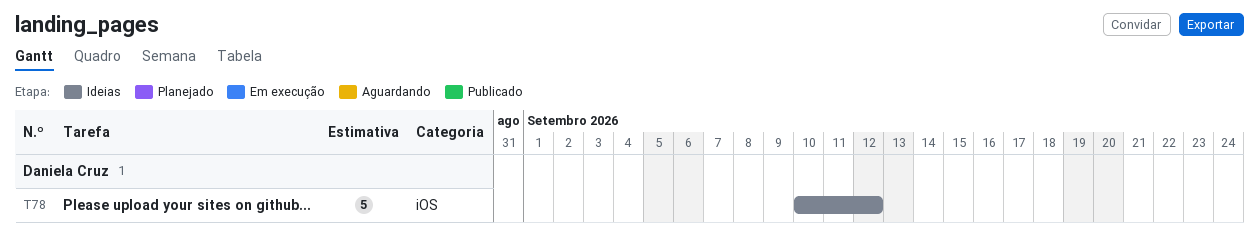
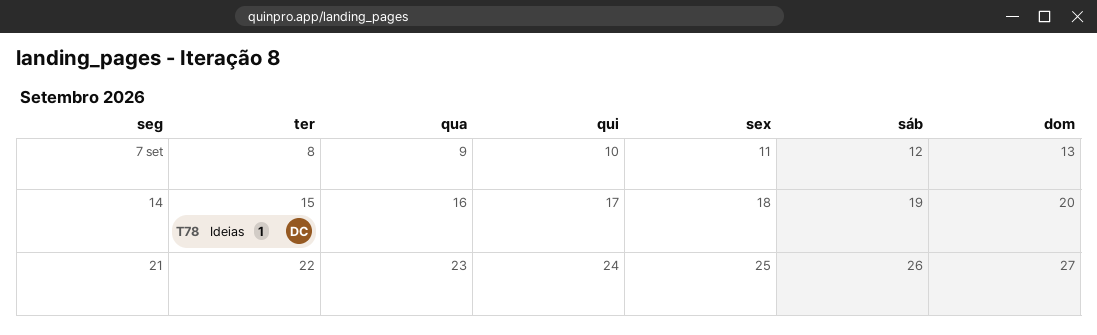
T78, estimate: 5 -> 1
T78, due: Sep 12 -> Sep 15

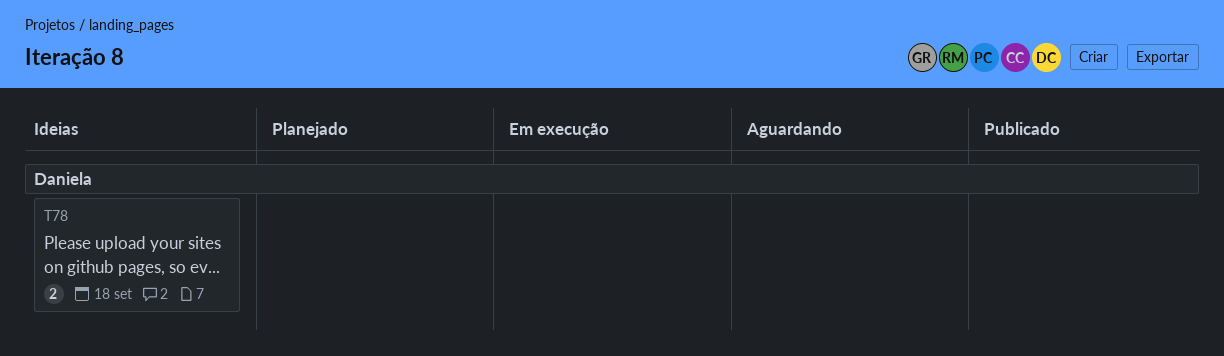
T78, estimate: 1 -> 2
T78, due: Sep 15 -> Sep 18

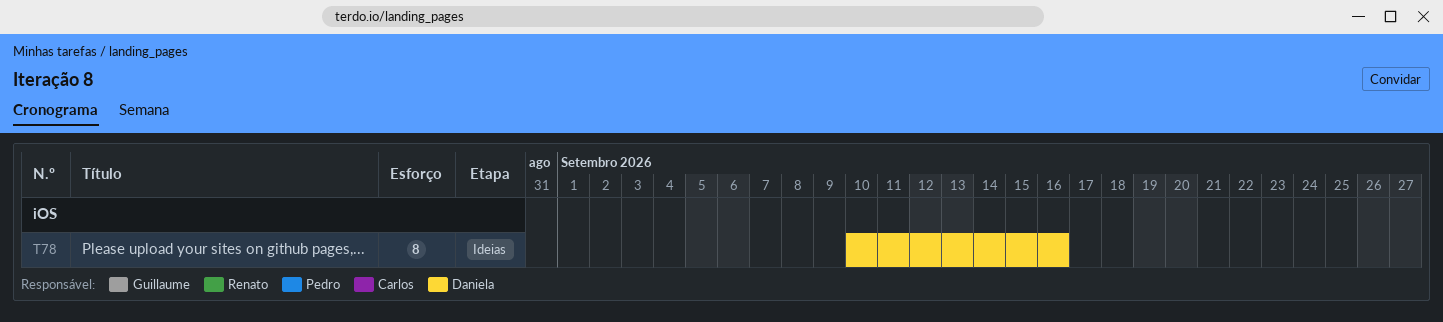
T78, estimate: 2 -> 8
T78, due: Sep 18 -> Sep 16

